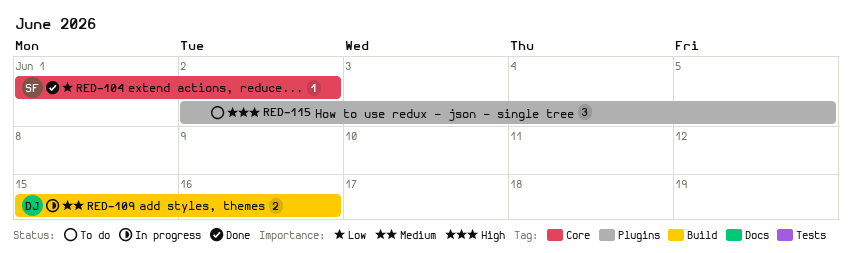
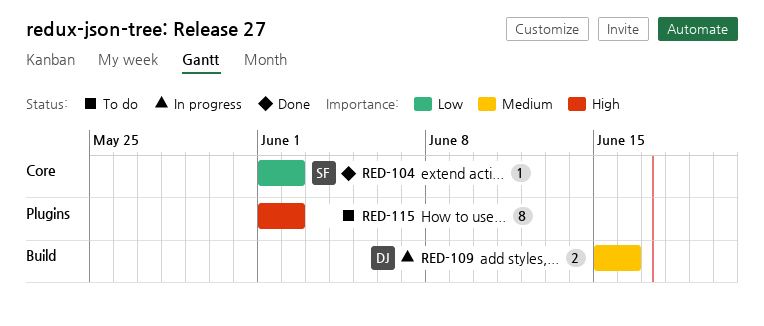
RED-115, estimate: 3 -> 8
RED-115, start: Jun 2 -> Jun 1
RED-115, due: Jun 5 -> Jun 2

